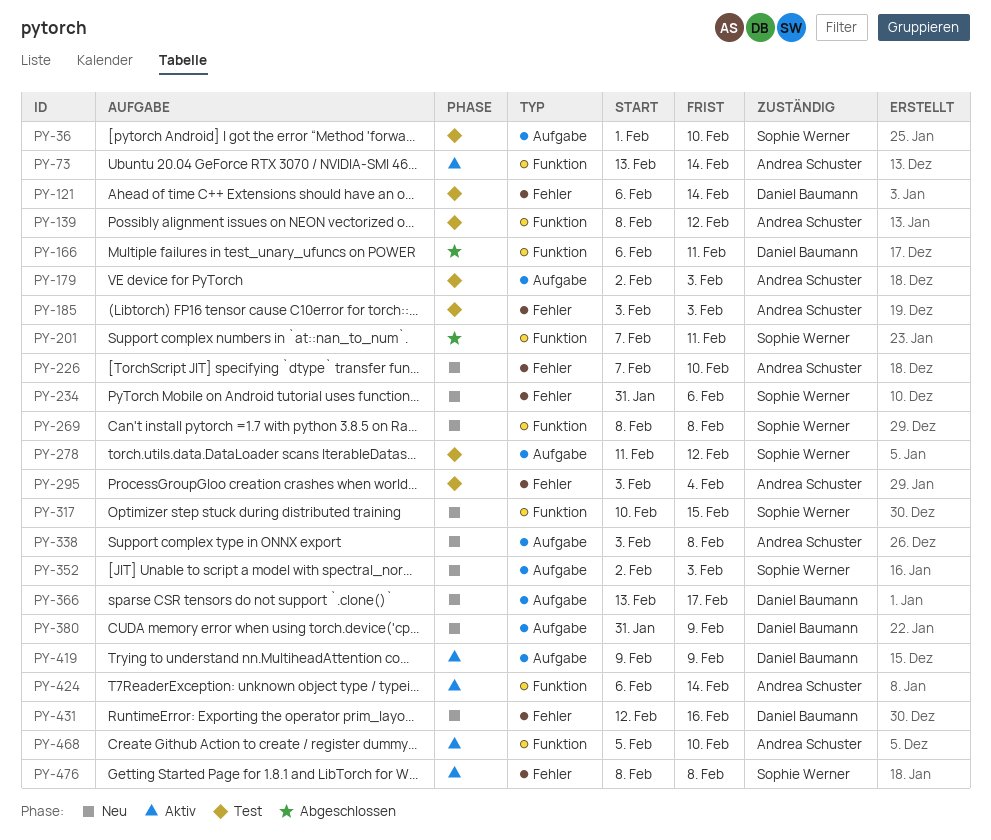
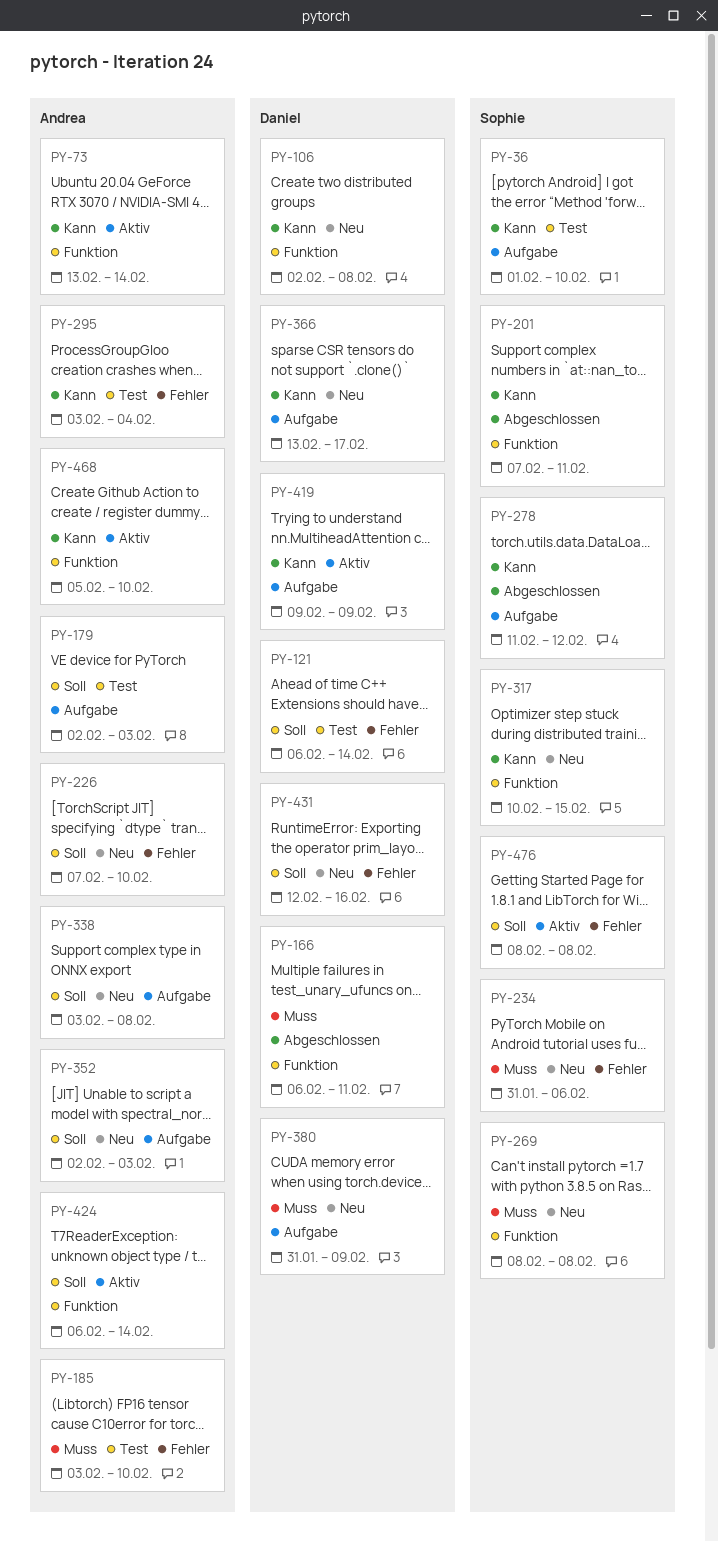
PY-106: none -> present
PY-139: present -> none
PY-185, due: Feb 3 -> Feb 10
PY-278, status: Test -> Abgeschlossen
PY-352, owner: Sophie Werner -> Andrea Schuster

